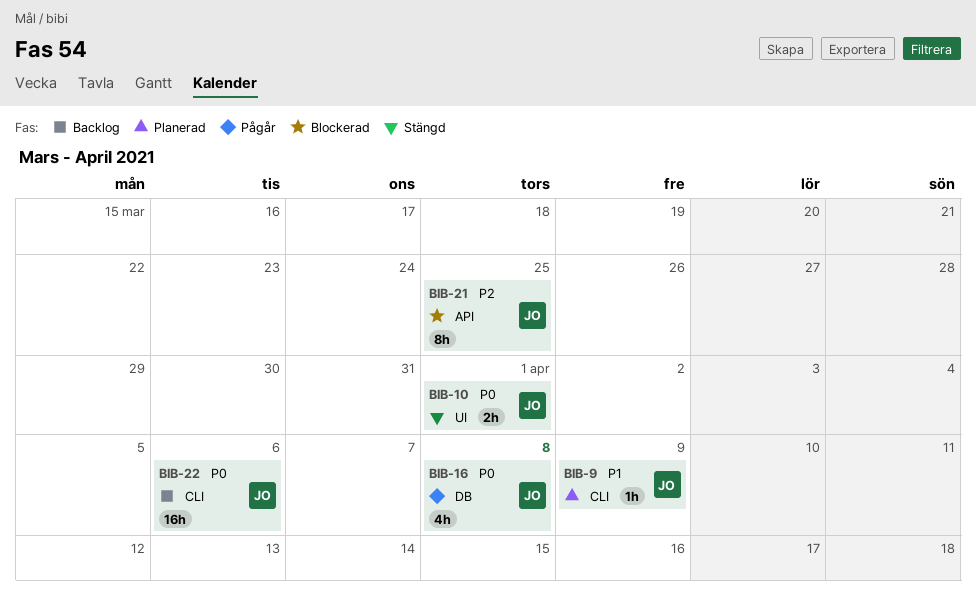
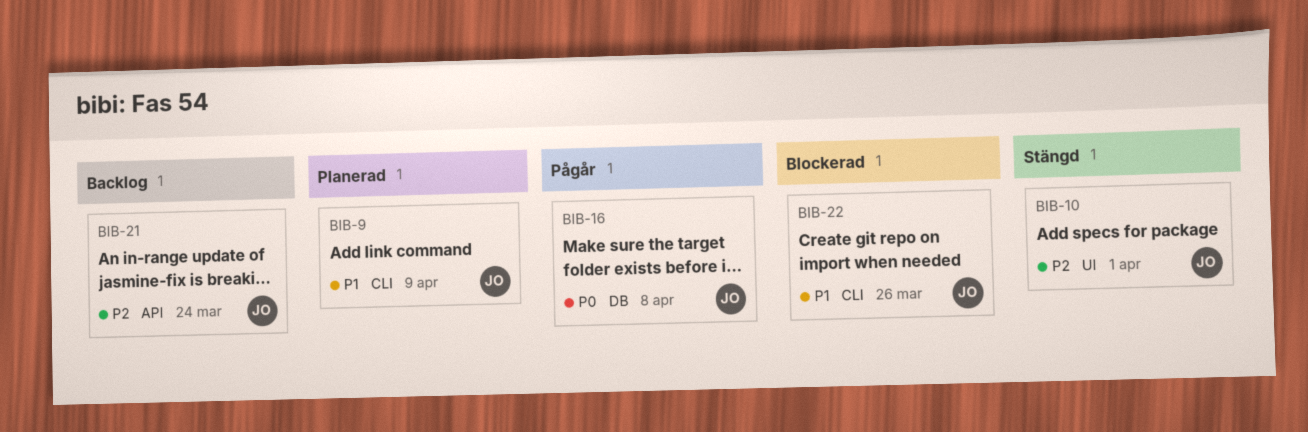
BIB-10, priority: P0 -> P2
BIB-21, status: Blockerad -> Backlog
BIB-21, due: Mar 25 -> Mar 24
BIB-22, status: Backlog -> Blockerad
BIB-22, priority: P0 -> P1
BIB-22, due: Apr 6 -> Mar 26

